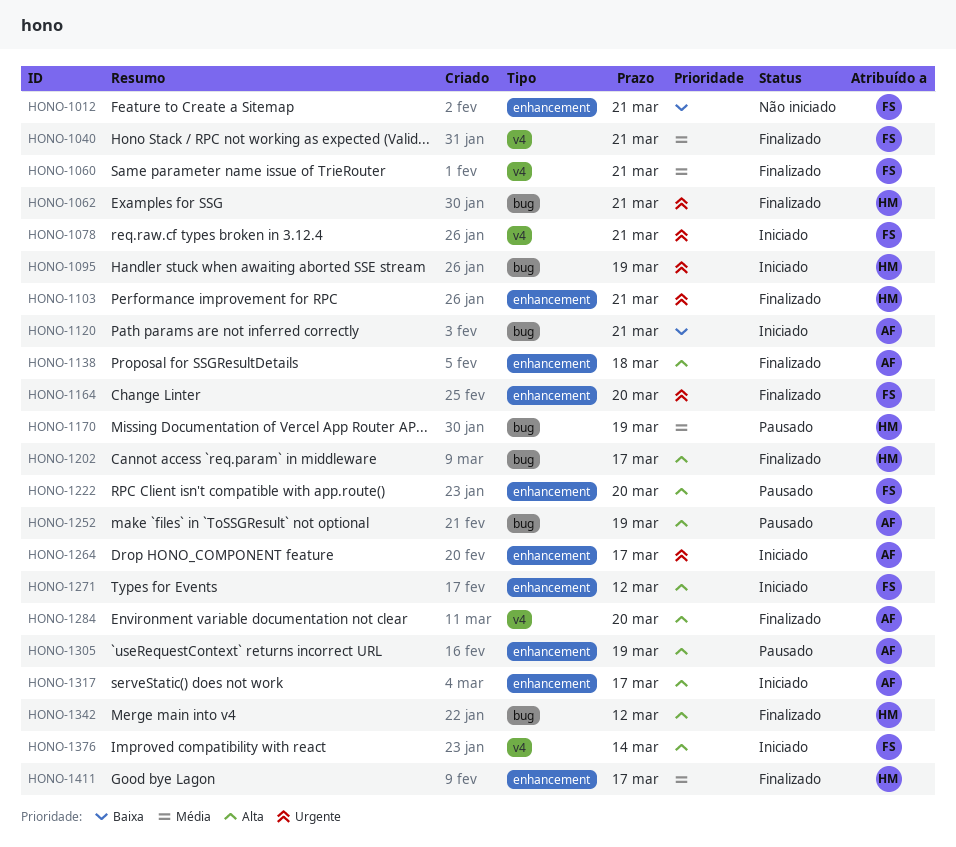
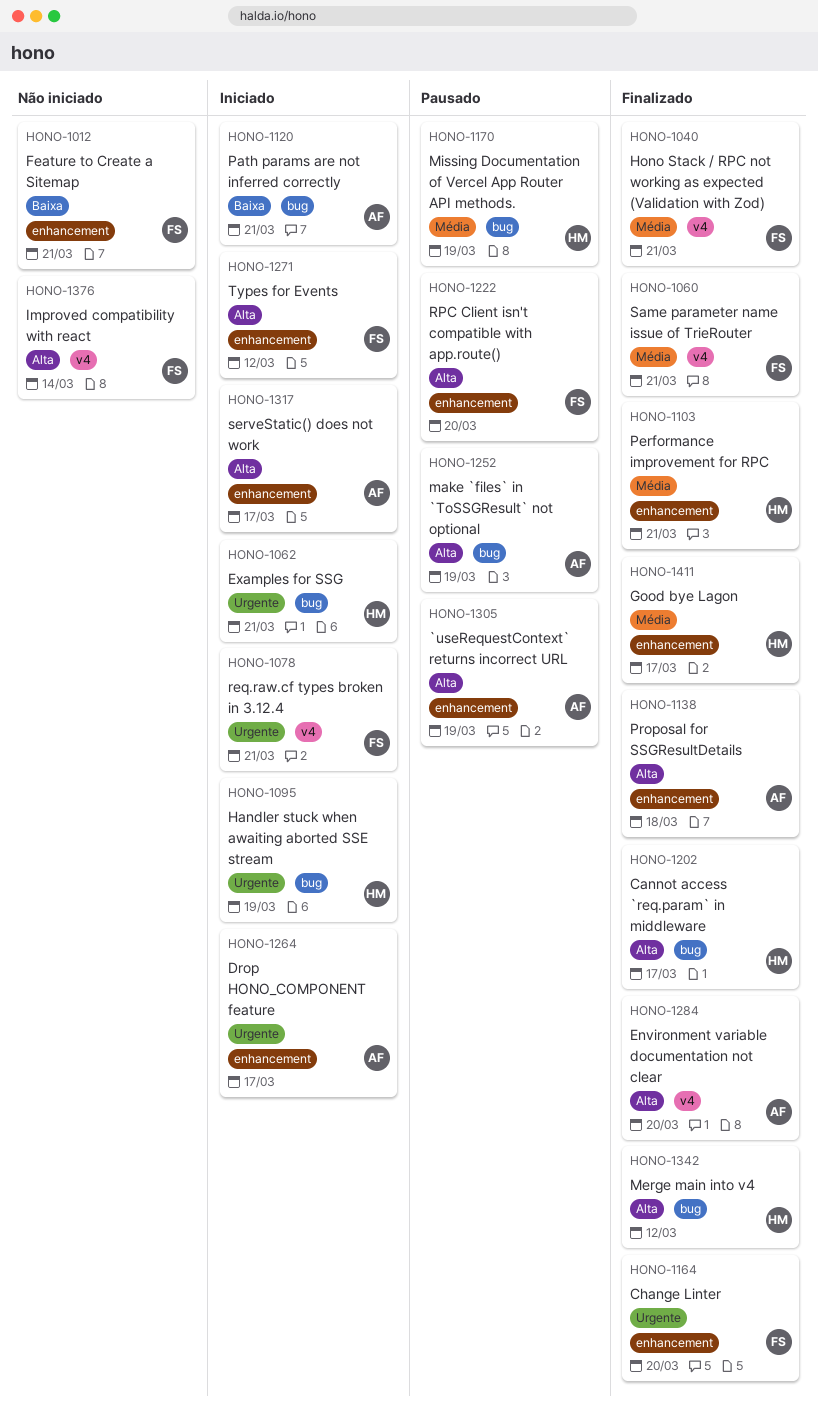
HONO-1062, status: Finalizado -> Iniciado
HONO-1103, priority: Urgente -> Média
HONO-1376, status: Iniciado -> Não iniciado

